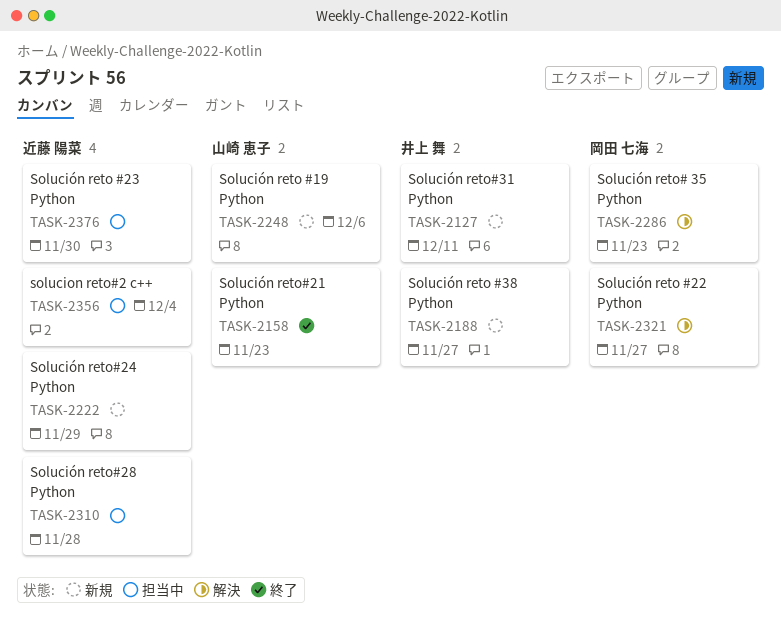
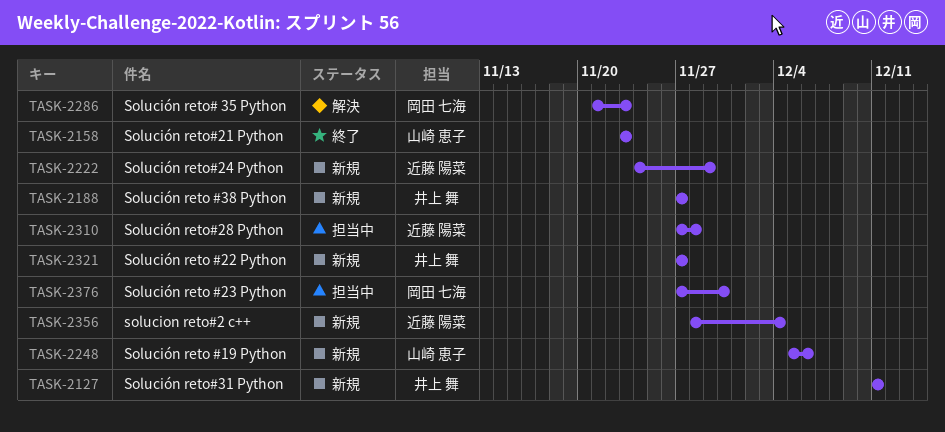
TASK-2321, status: 解決 -> 新規
TASK-2321, owner: 岡田 七海 -> 井上 舞
TASK-2356, status: 担当中 -> 新規
TASK-2376, owner: 近藤 陽菜 -> 岡田 七海

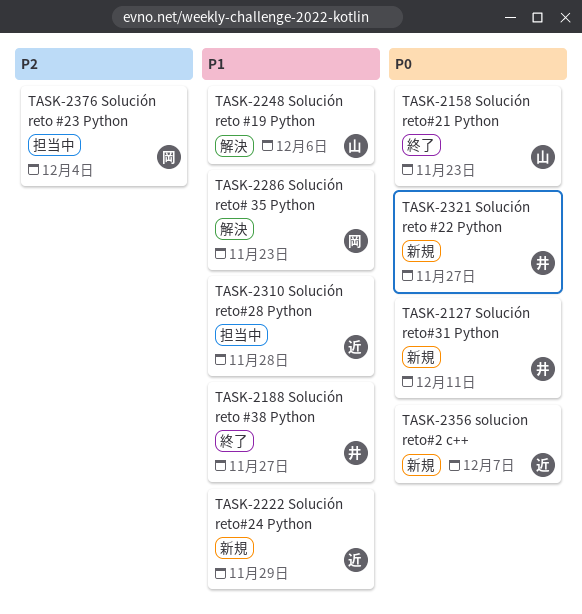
TASK-2188, status: 新規 -> 終了
TASK-2248, status: 新規 -> 解決
TASK-2356, due: Dec 4 -> Dec 7
TASK-2376, due: Nov 30 -> Dec 4

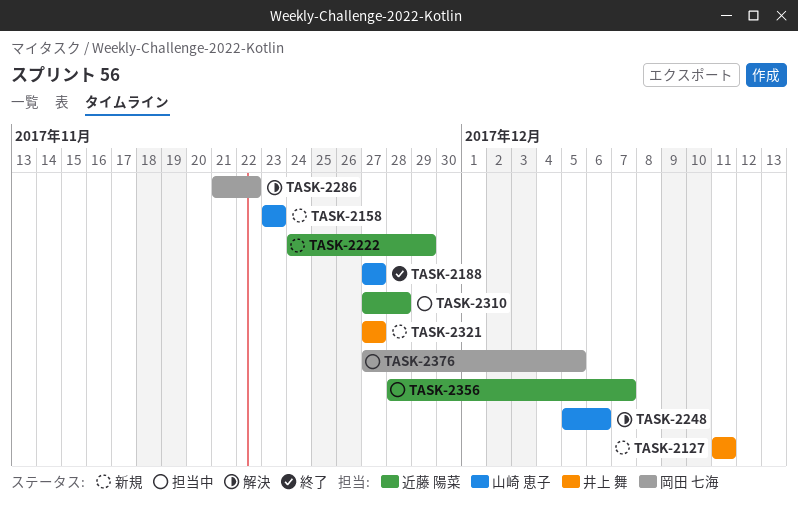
TASK-2158, status: 終了 -> 新規
TASK-2188, owner: 井上 舞 -> 山崎 恵子
TASK-2286, due: Nov 23 -> Nov 22
TASK-2356, status: 新規 -> 担当中
TASK-2376, due: Dec 4 -> Dec 5

